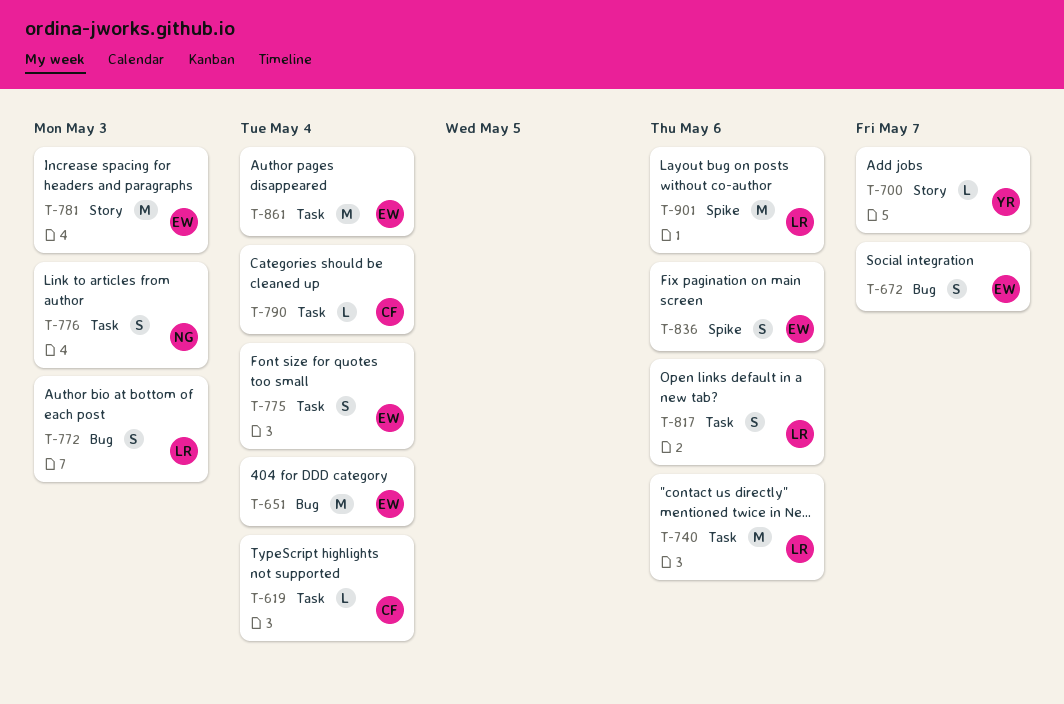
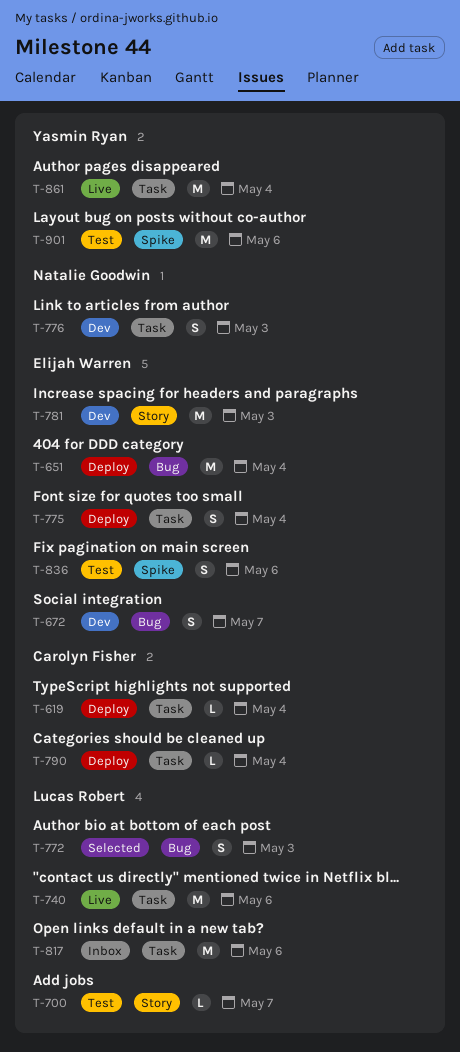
T-700, owner: Yasmin Ryan -> Lucas Robert
T-817, estimate: S -> M
T-861, owner: Elijah Warren -> Yasmin Ryan
T-901, owner: Lucas Robert -> Yasmin Ryan

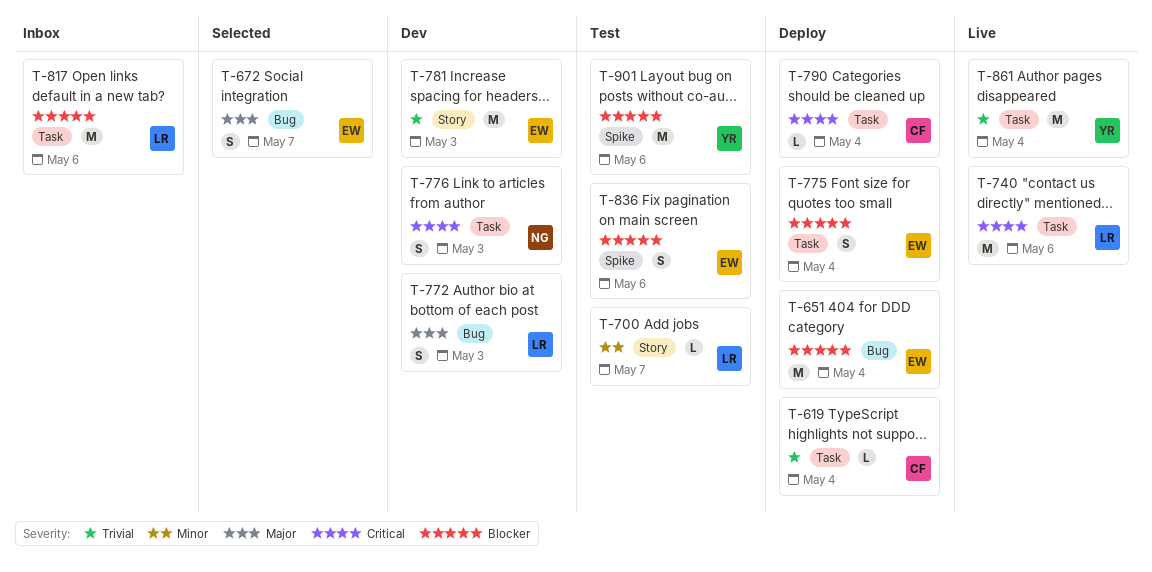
T-672, status: Dev -> Selected
T-772, status: Selected -> Dev

